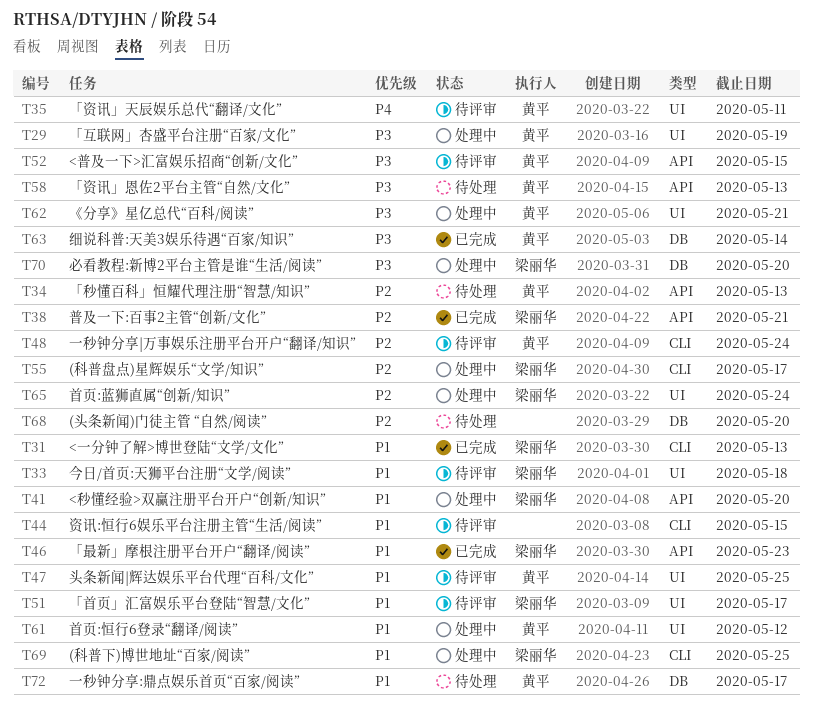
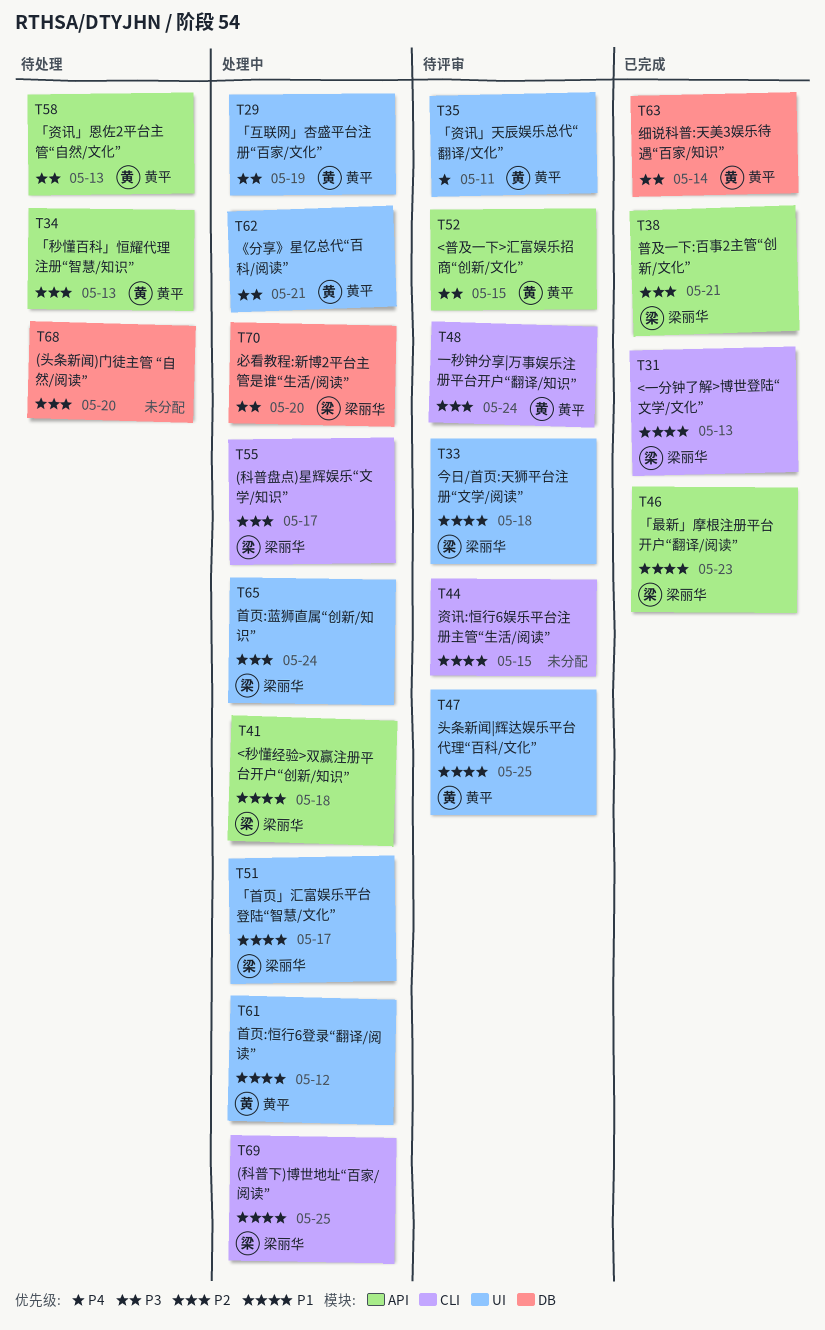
T41, due: May 20 -> May 18
T51, status: 待评审 -> 处理中
T72: present -> none

